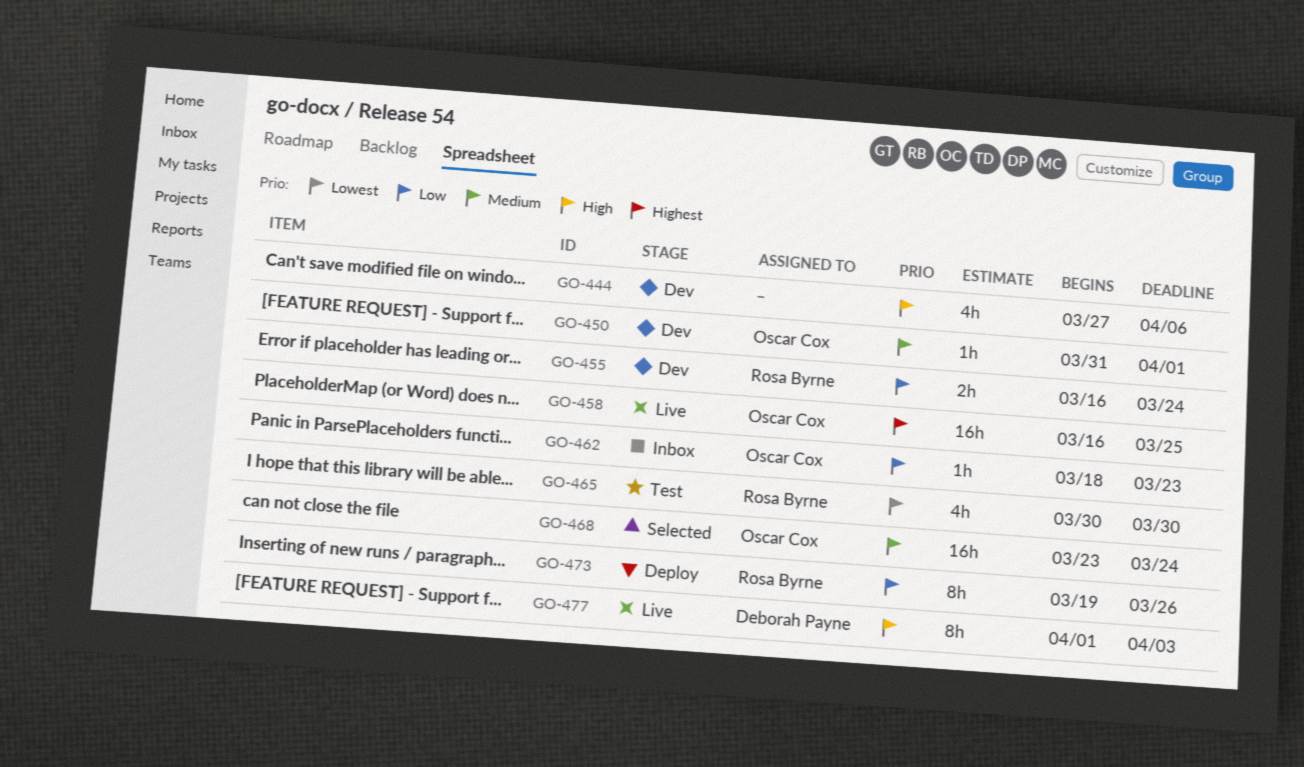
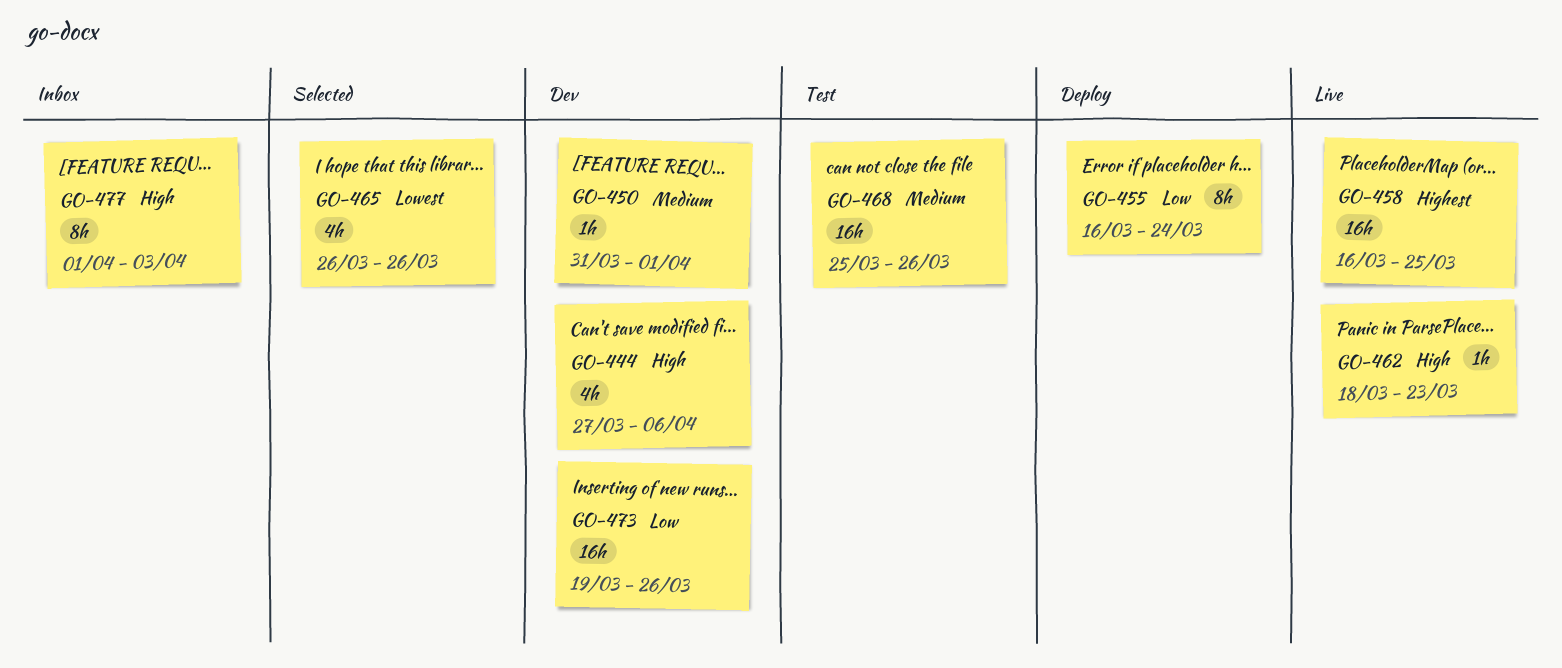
GO-455, status: Dev -> Deploy
GO-455, estimate: 2h -> 8h
GO-462, status: Inbox -> Live
GO-462, priority: Low -> High
GO-465, status: Test -> Selected
GO-465, start: Mar 30 -> Mar 26
GO-465, due: Mar 30 -> Mar 26
GO-468, status: Selected -> Test
GO-468, start: Mar 23 -> Mar 25
GO-468, due: Mar 24 -> Mar 26
GO-473, status: Deploy -> Dev
GO-473, estimate: 8h -> 16h
GO-477, status: Live -> Inbox

